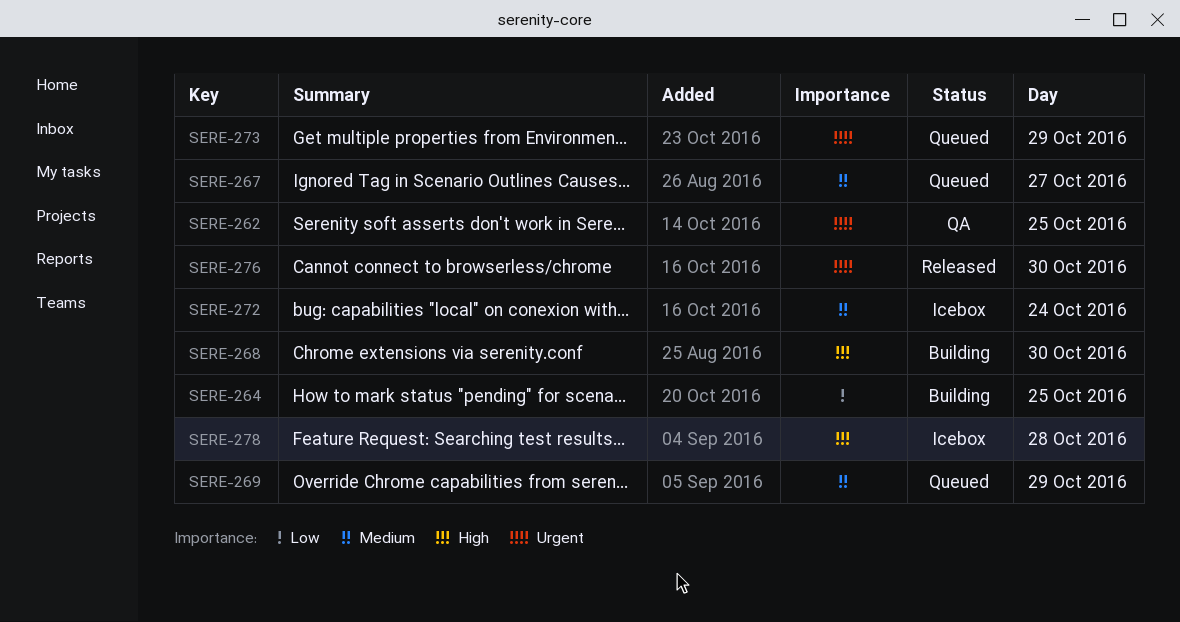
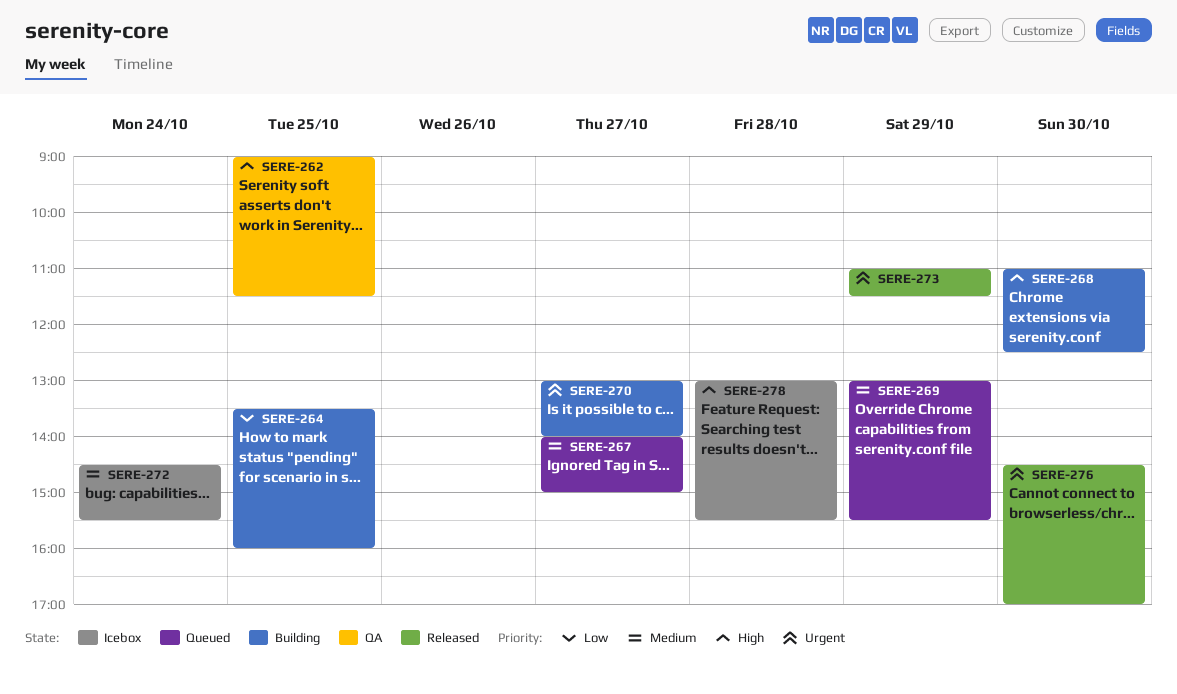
SERE-262, priority: Urgent -> High
SERE-270: none -> present
SERE-273, status: Queued -> Released

